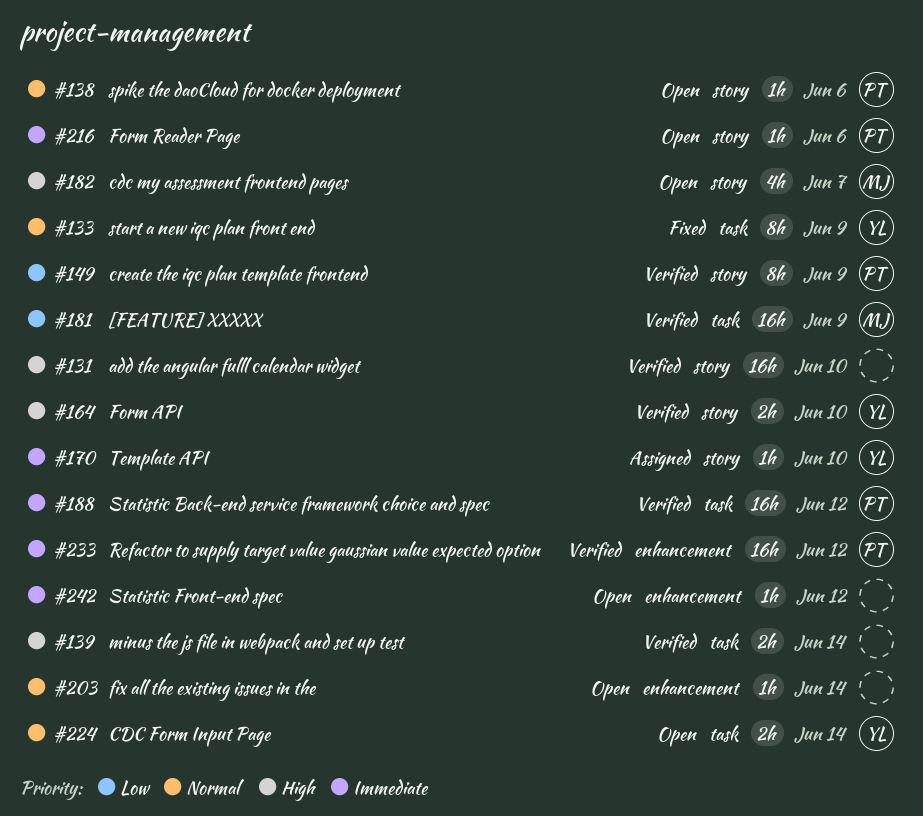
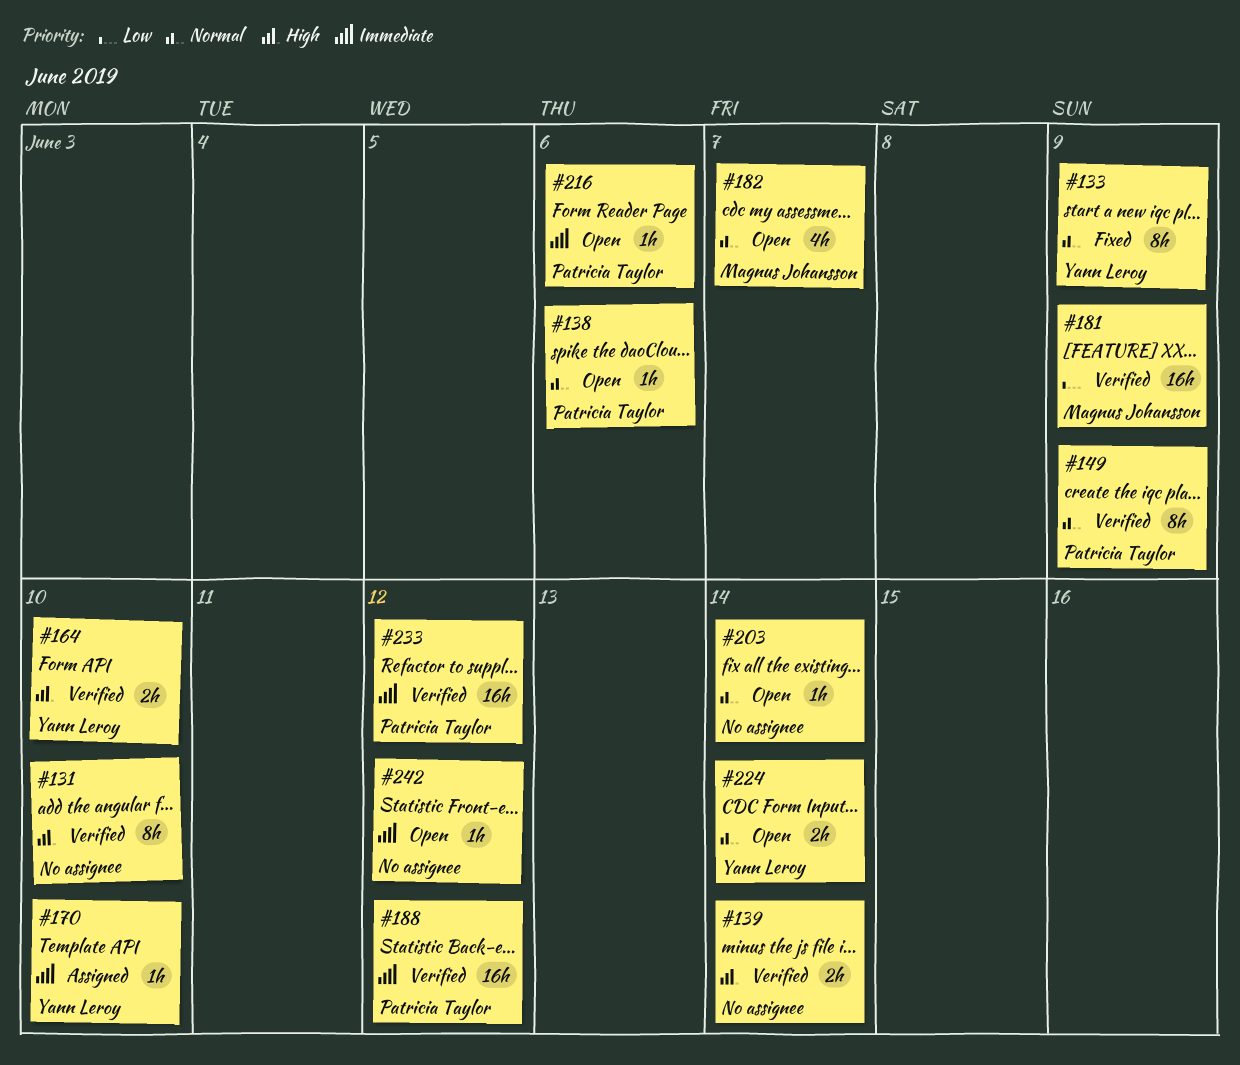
#131, estimate: 16h -> 8h
#149, priority: Low -> Normal
#182, priority: High -> Normal

